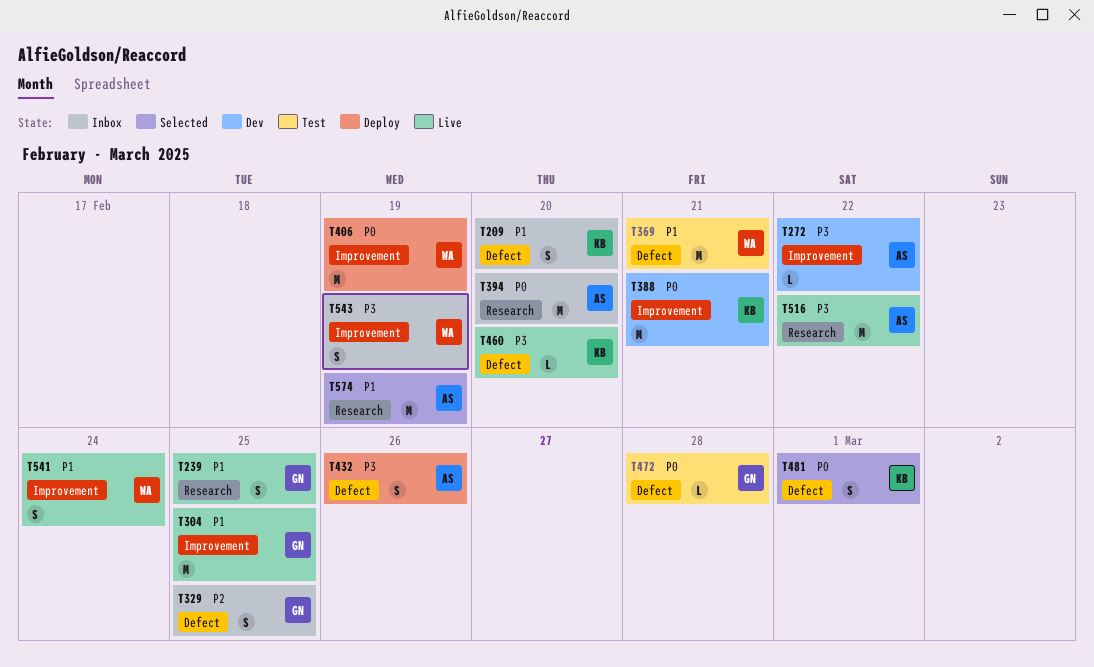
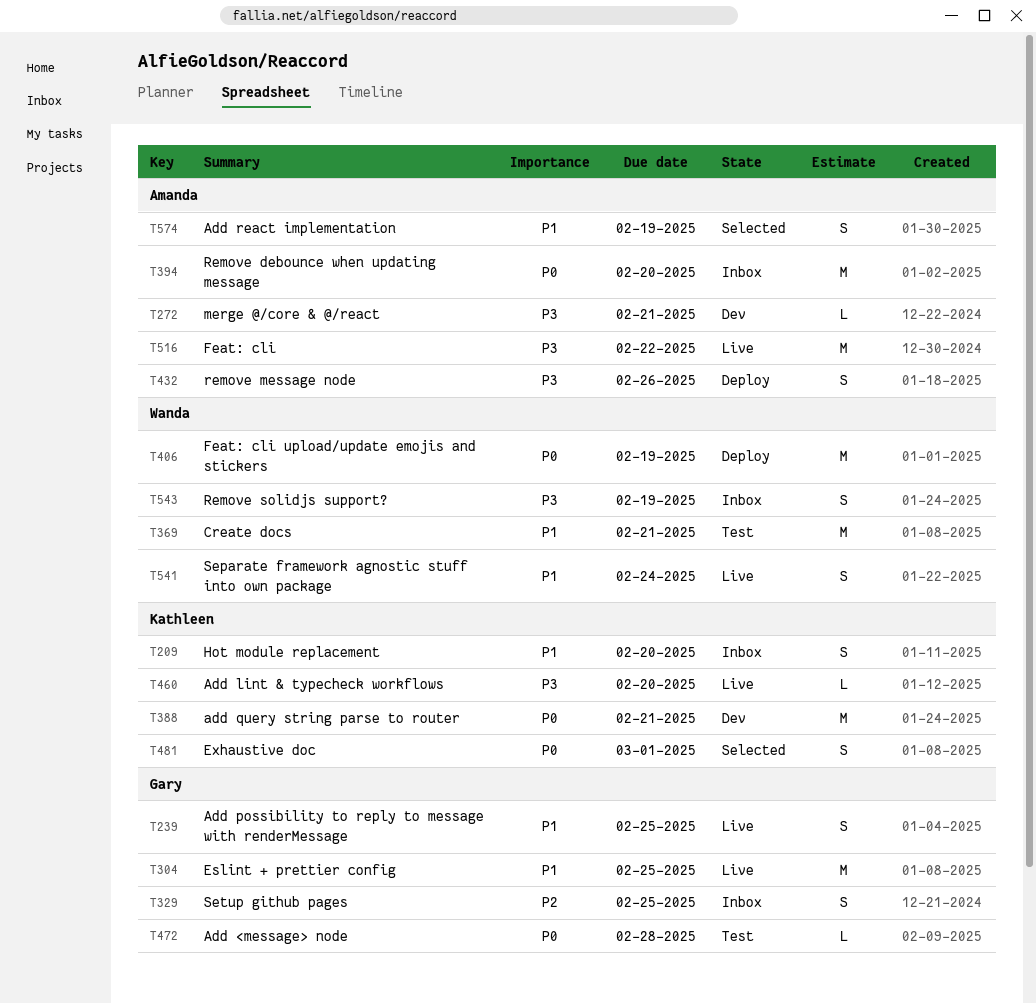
T272, due: Feb 22 -> Feb 21
T574, estimate: M -> S

